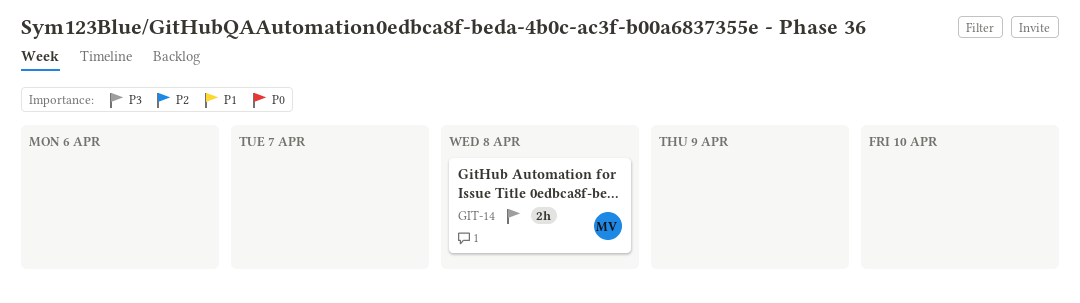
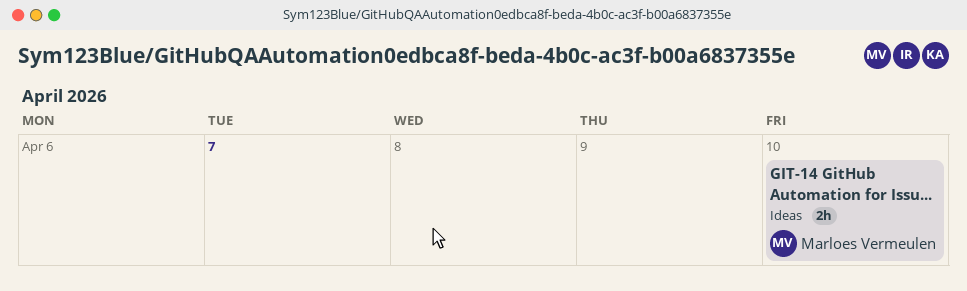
GIT-14, due: Apr 8 -> Apr 10

